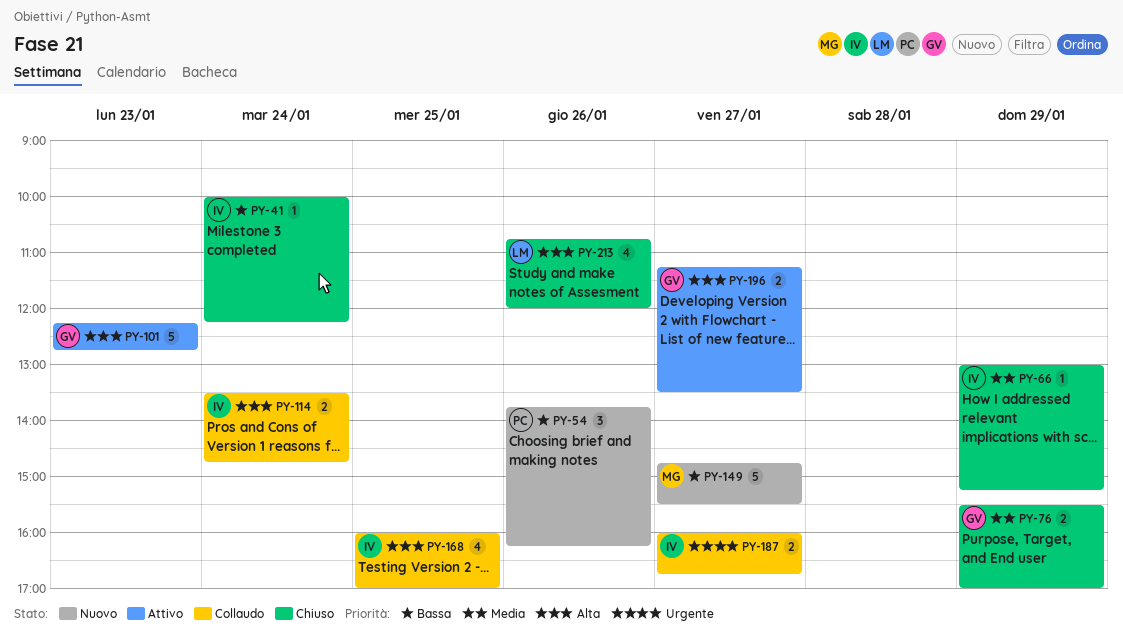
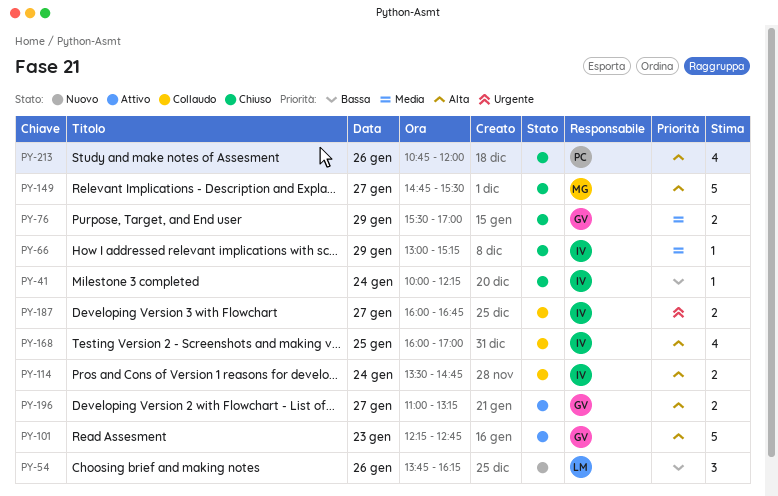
PY-54, owner: PC -> LM
PY-149, status: Nuovo -> Chiuso
PY-149, priority: Bassa -> Alta
PY-196, begins: 11:15 -> 11:00
PY-196, ends: 13:30 -> 13:15
PY-213, owner: LM -> PC

